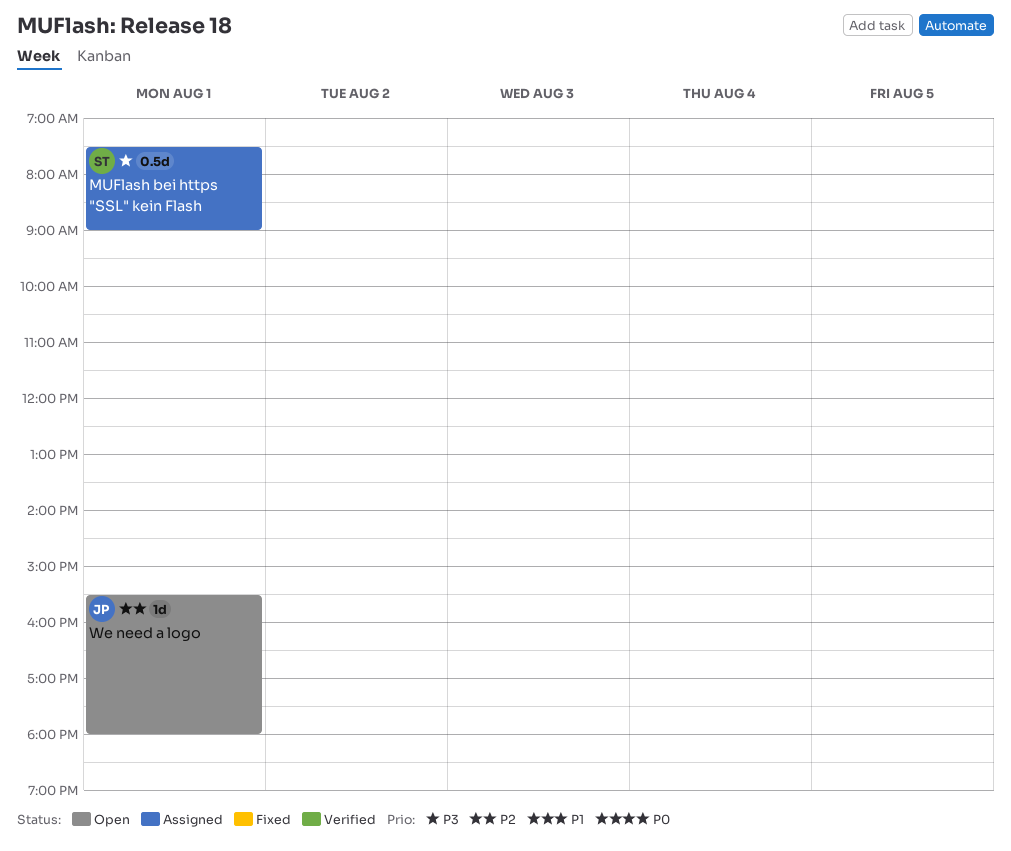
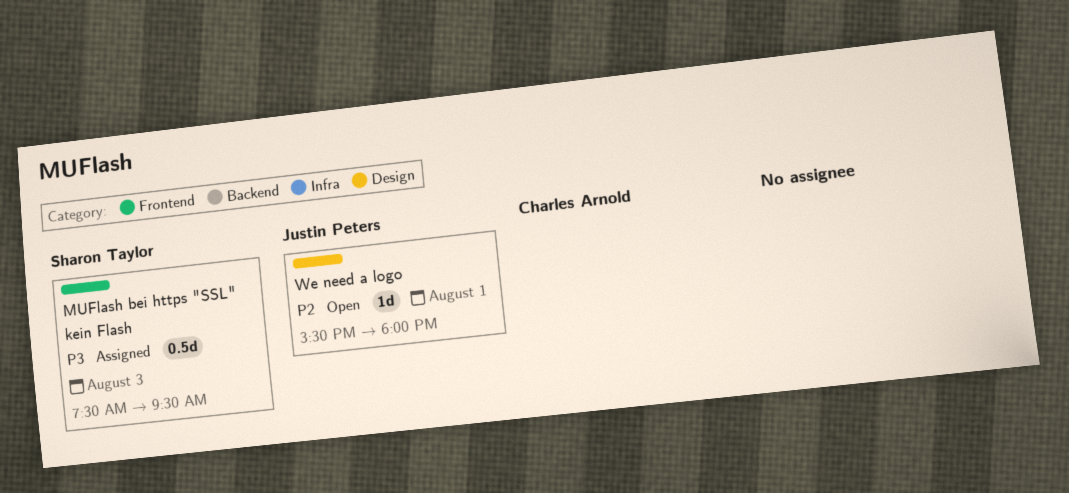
MUFlash bei https "SSL" kein Flash, day: Aug 1 -> Aug 3
MUFlash bei https "SSL" kein Flash, ends: 09:00 -> 09:30

